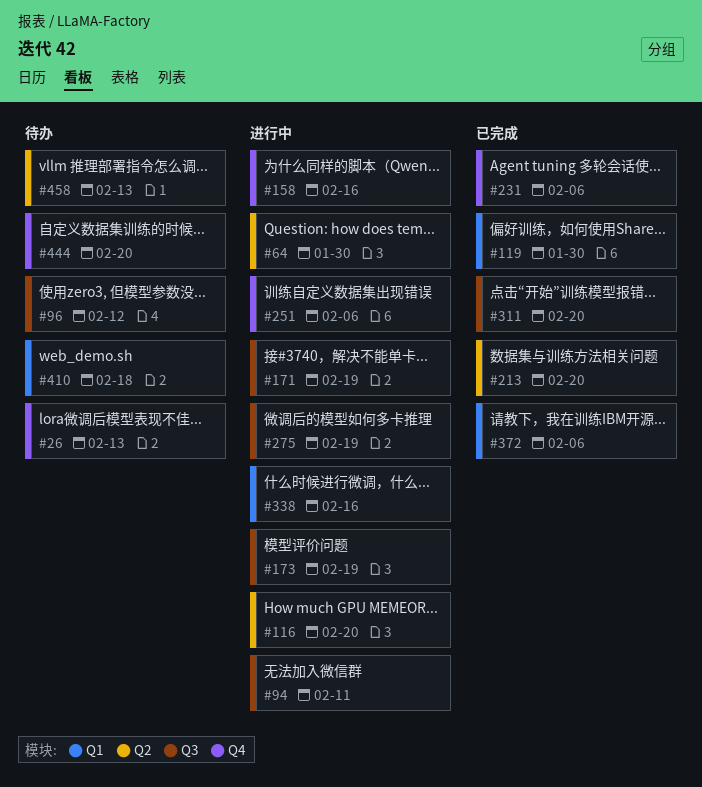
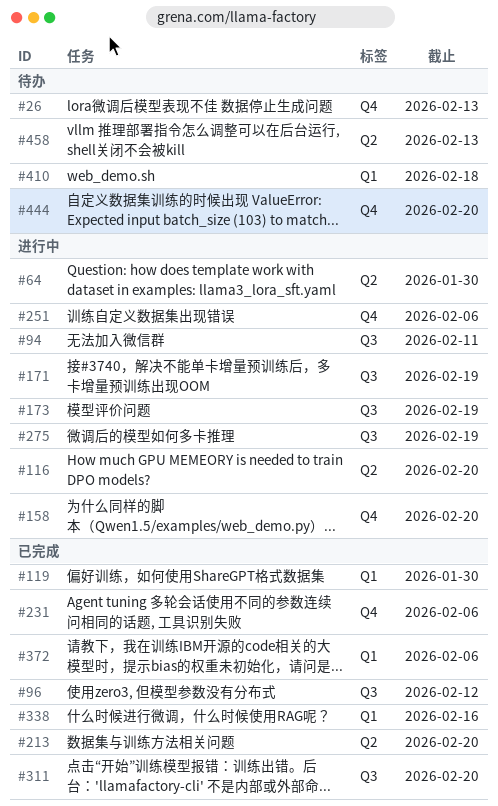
#96, status: 待办 -> 已完成
#158, due: Feb 16 -> Feb 20
#338, status: 进行中 -> 已完成

